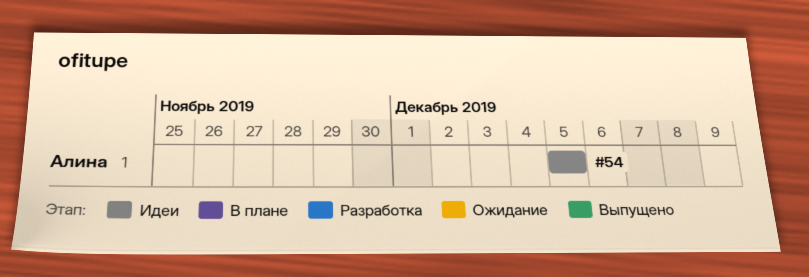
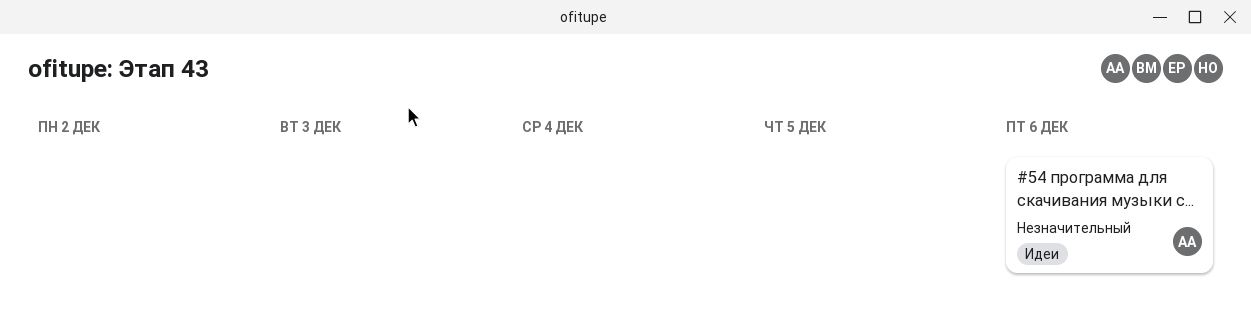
#54, due: Dec 5 -> Dec 6

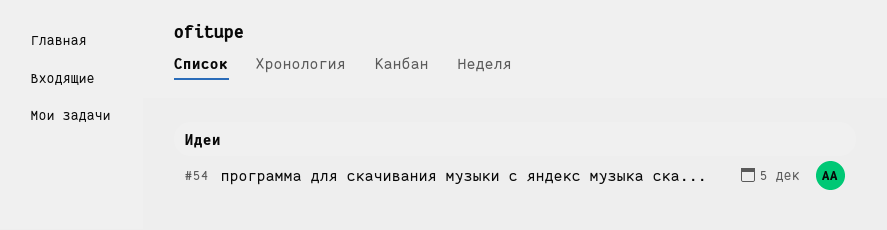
#54, due: Dec 6 -> Dec 5

